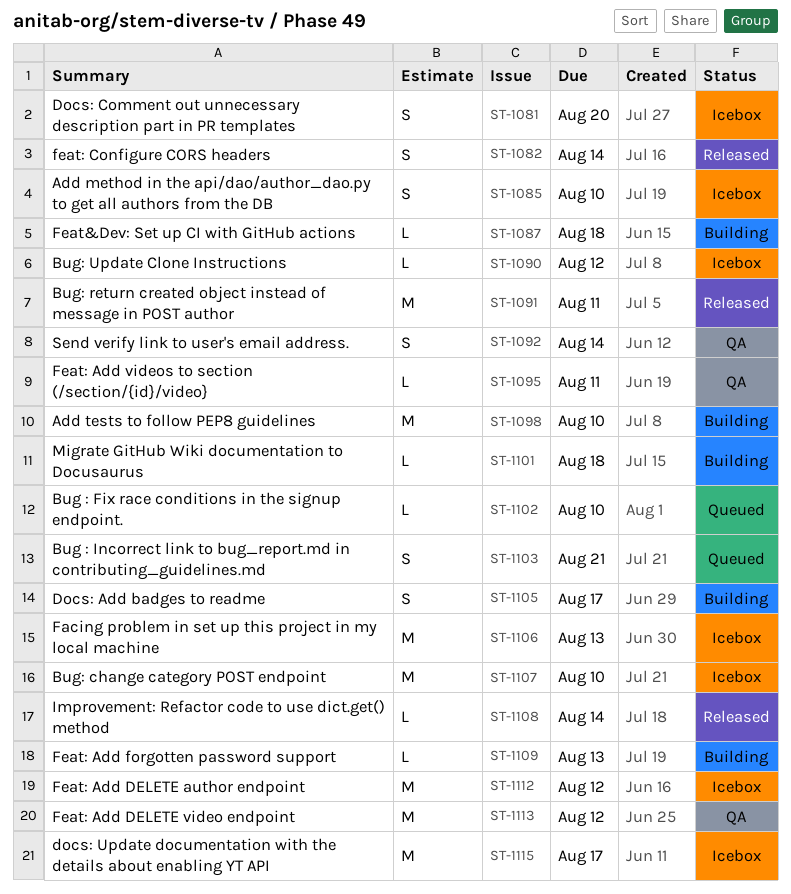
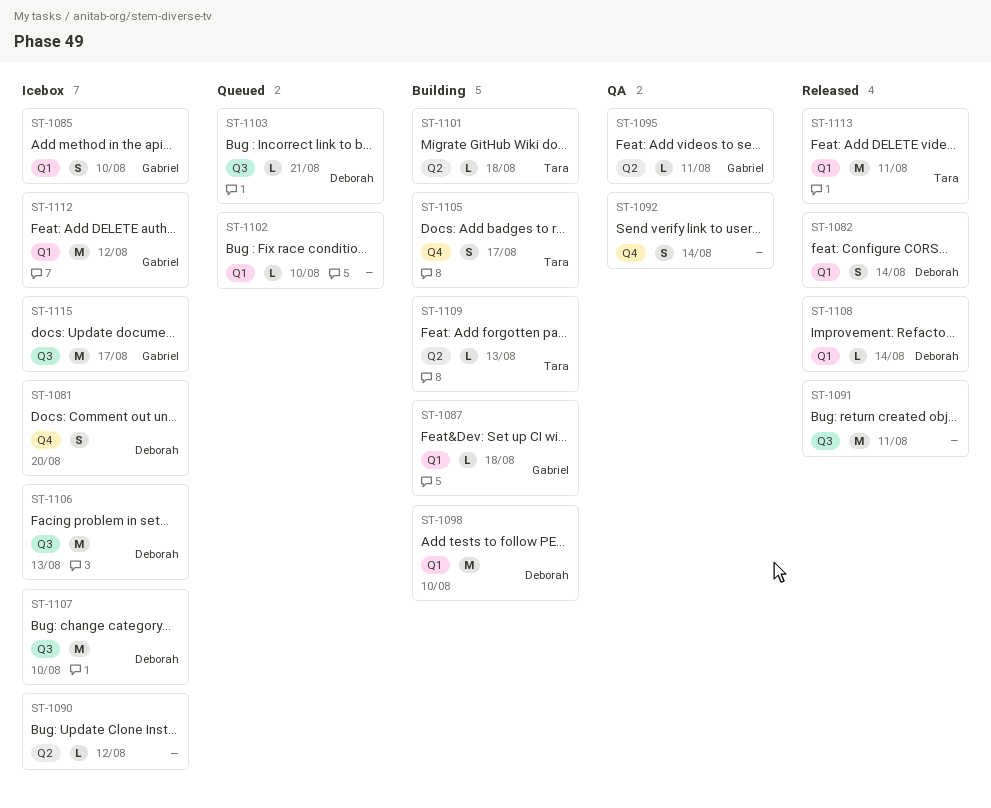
ST-1103, estimate: S -> L
ST-1113, status: QA -> Released
ST-1113, due: Aug 12 -> Aug 11

